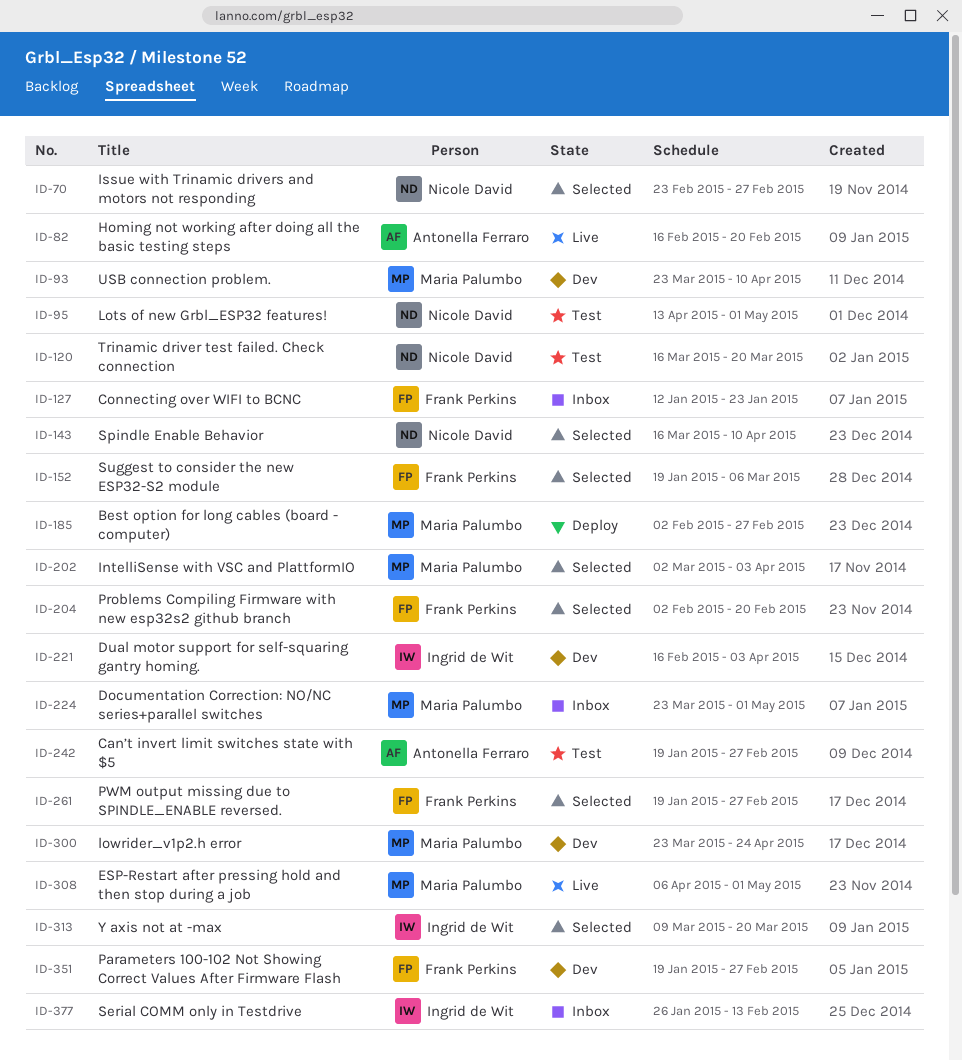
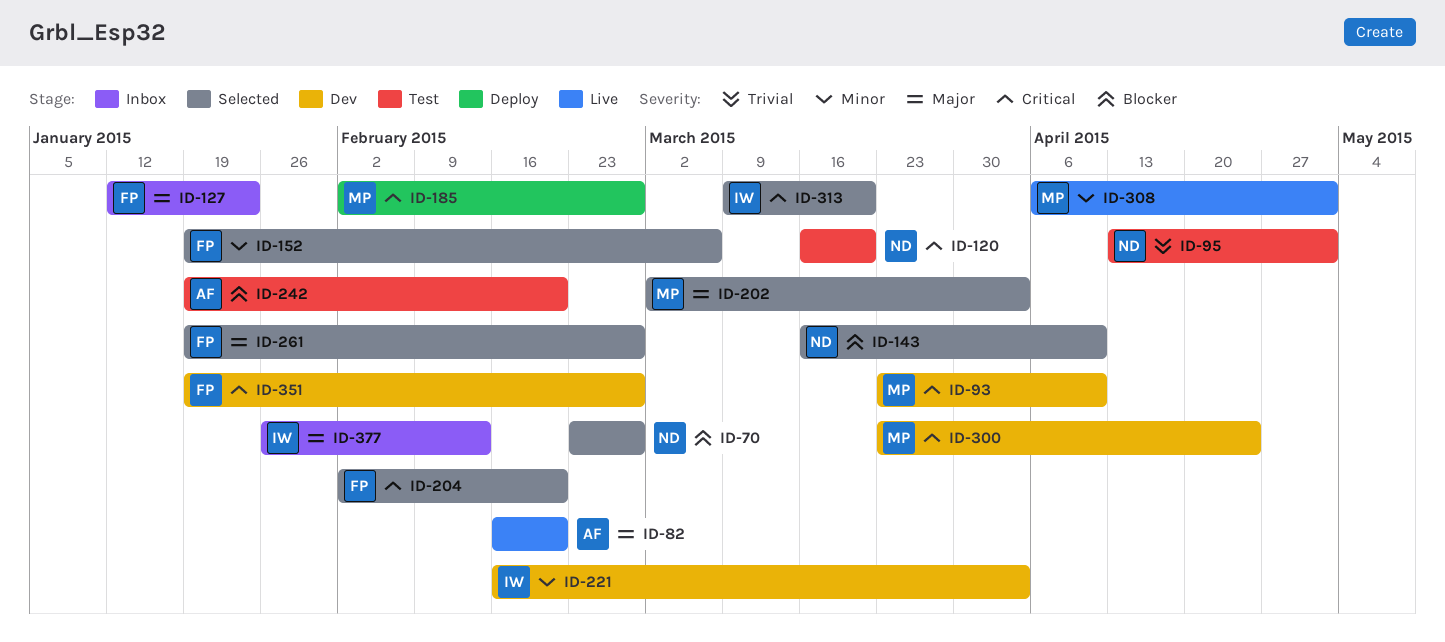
ID-224: present -> none
ID-242, due: Feb 27 -> Feb 20

